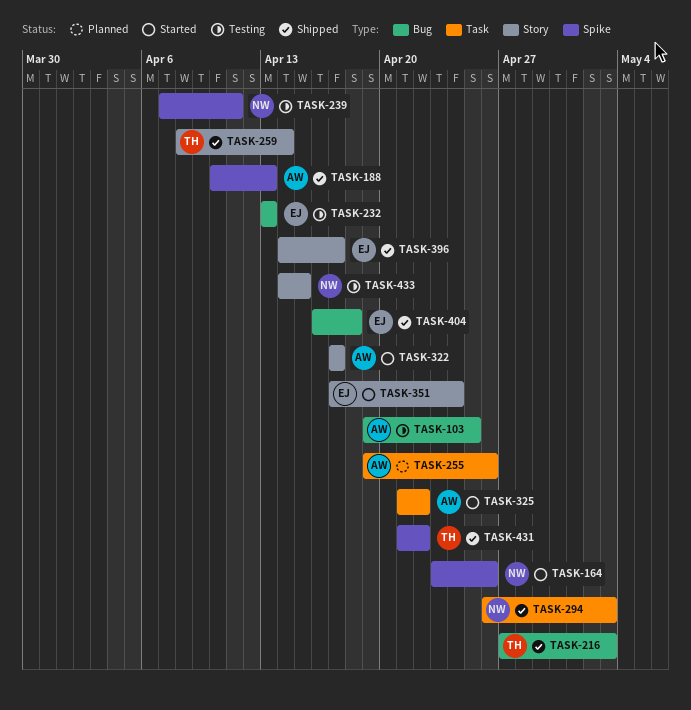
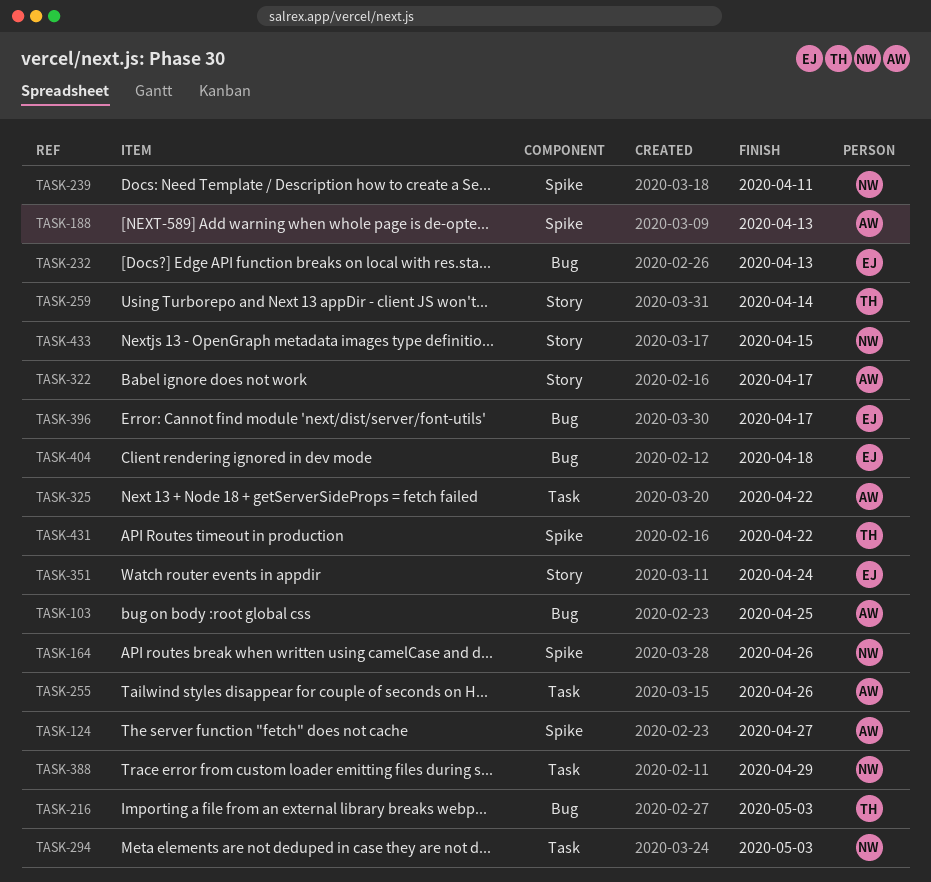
TASK-124: none -> present
TASK-388: none -> present
TASK-396, label: Story -> Bug

